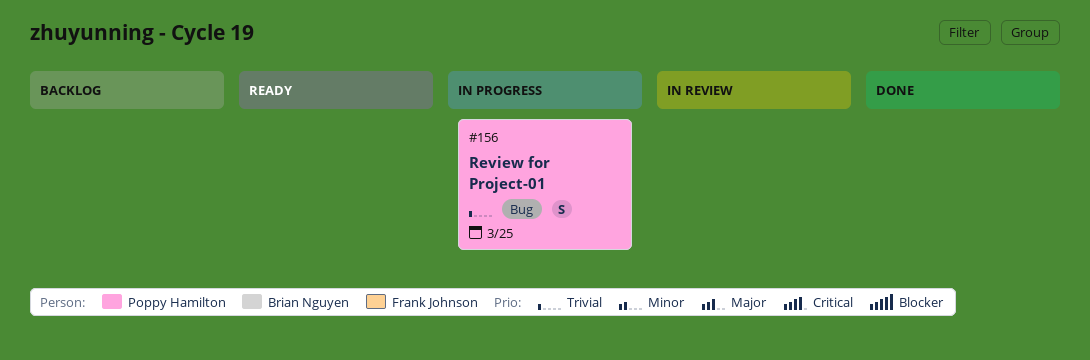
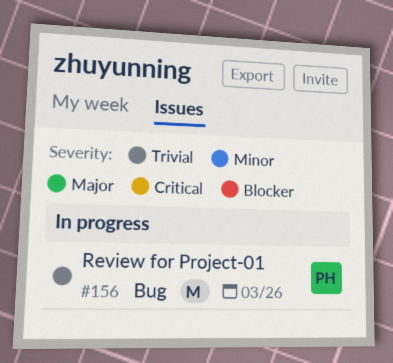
#156, estimate: S -> M
#156, due: Mar 25 -> Mar 26

